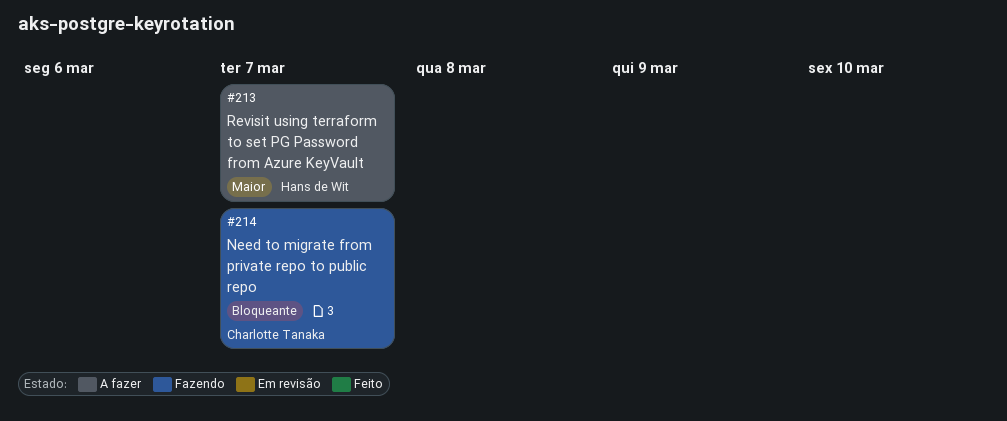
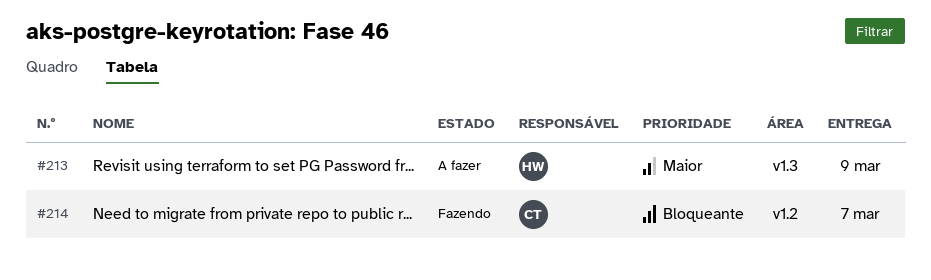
#213, due: Mar 7 -> Mar 9

